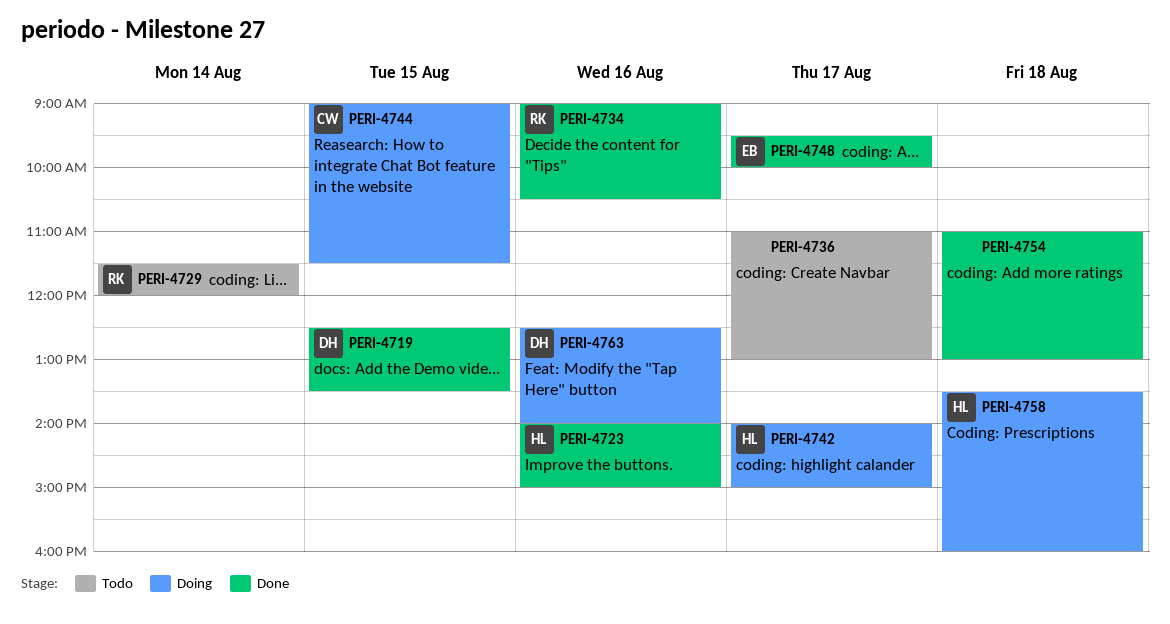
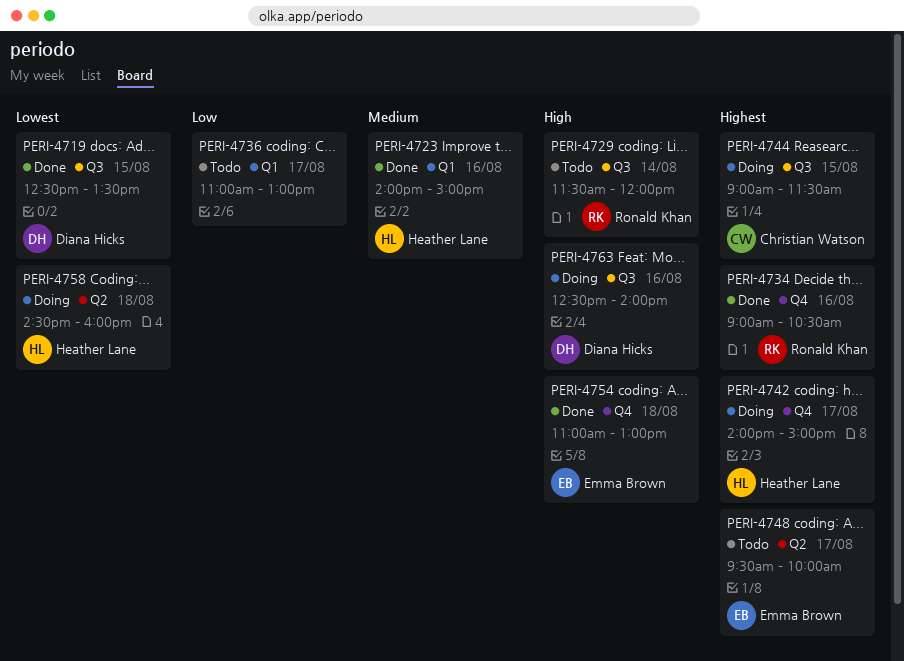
PERI-4748, status: Done -> Todo
PERI-4754, owner: none -> Emma Brown
PERI-4758, begins: 13:30 -> 14:30

